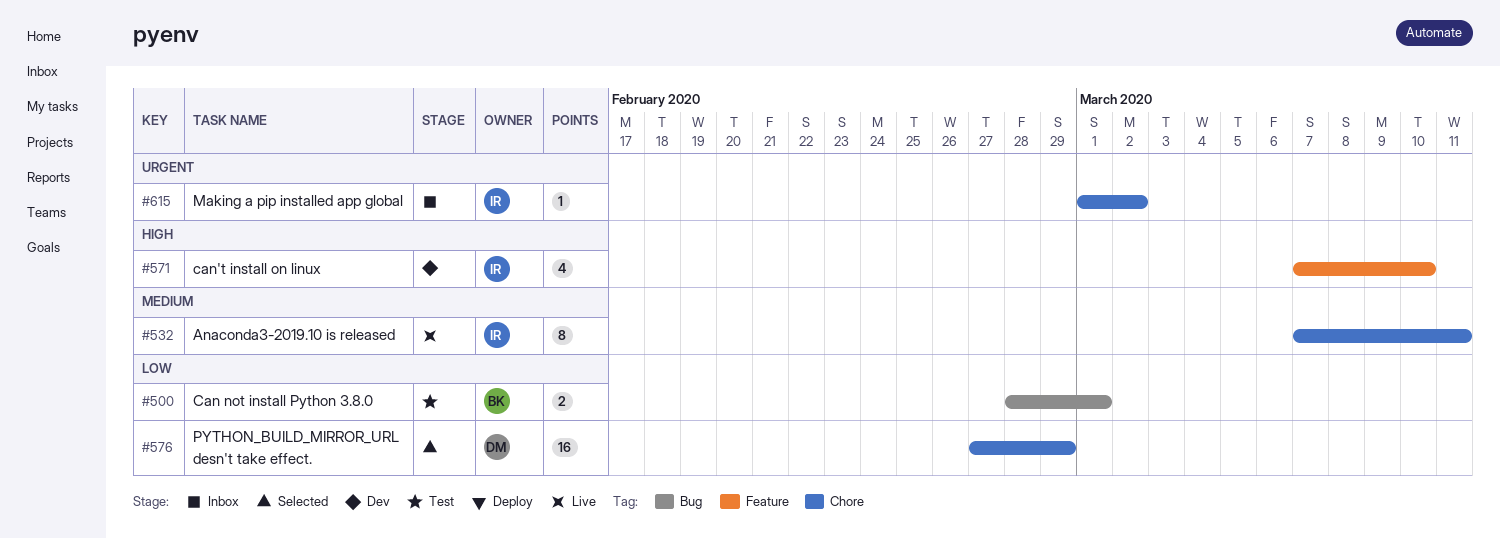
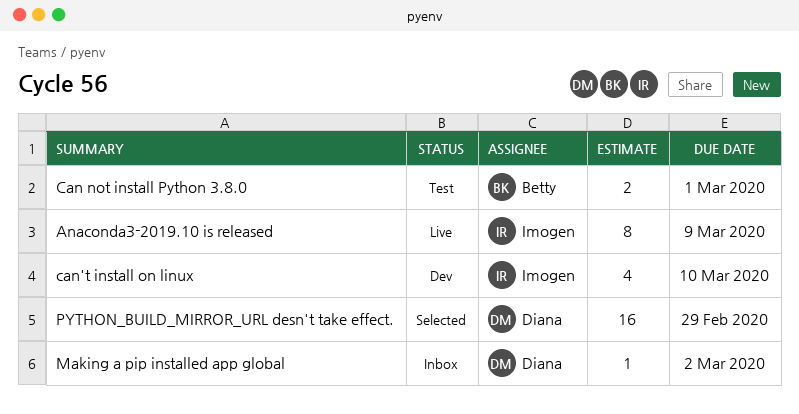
Anaconda3-2019.10 is released, due: Mar 11 -> Mar 9
Making a pip installed app global, owner: Imogen -> Diana

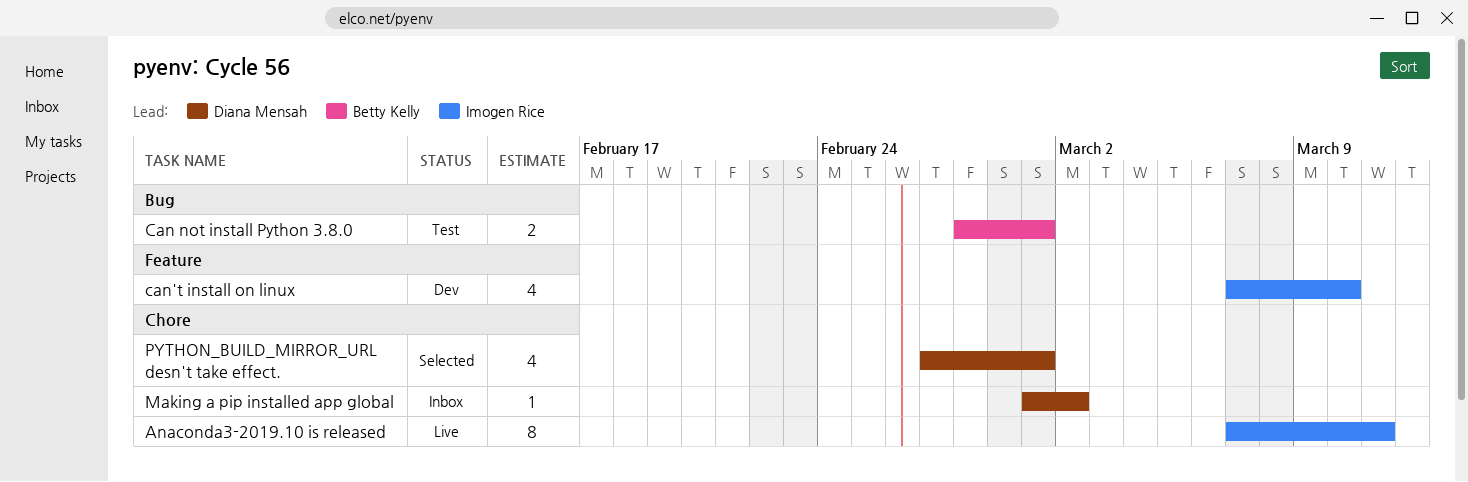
Anaconda3-2019.10 is released, due: Mar 9 -> Mar 11
PYTHON_BUILD_MIRROR_URL desn't take effect., estimate: 16 -> 4
PYTHON_BUILD_MIRROR_URL desn't take effect., due: Feb 29 -> Mar 1

